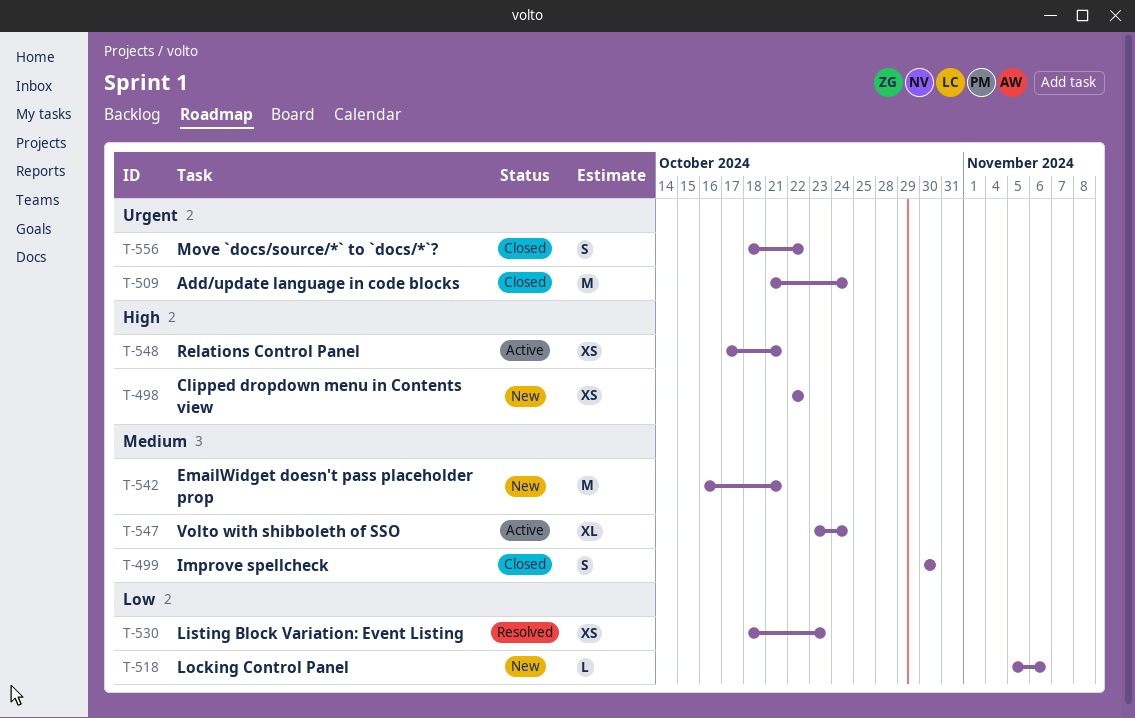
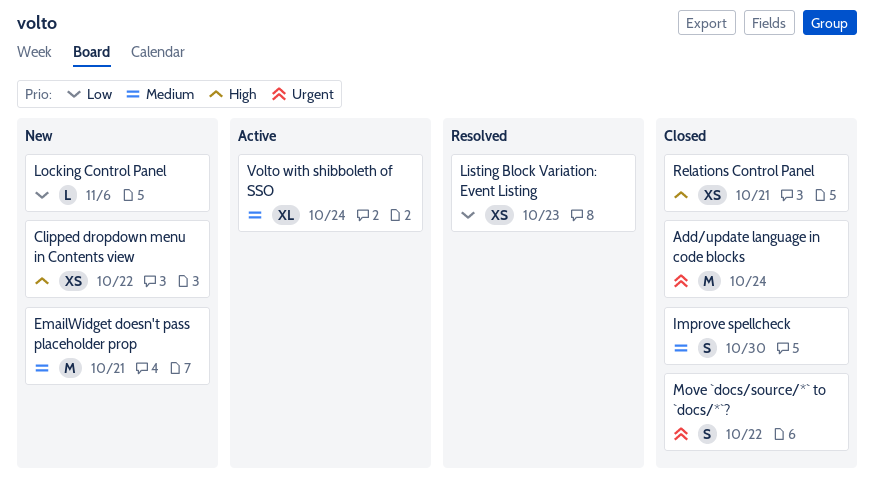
Relations Control Panel, status: Active -> Closed

